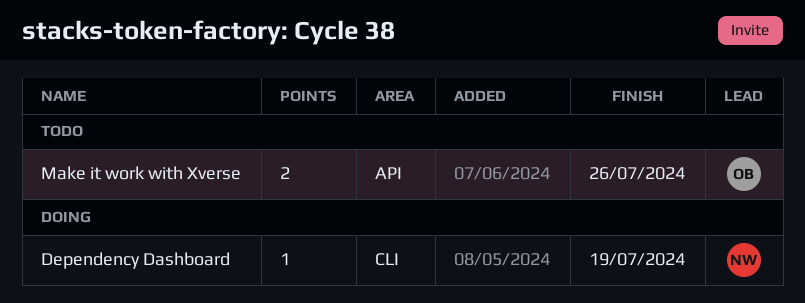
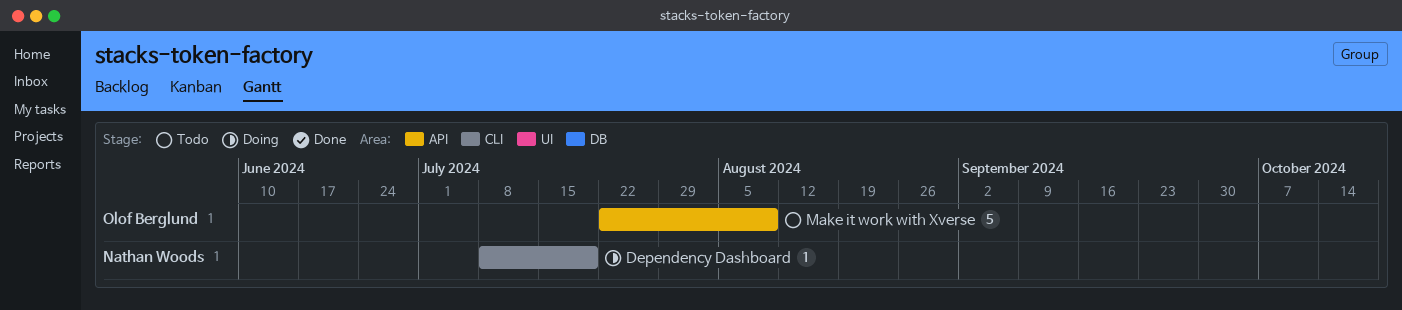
Make it work with Xverse, estimate: 2 -> 5
Make it work with Xverse, due: Jul 26 -> Aug 9

